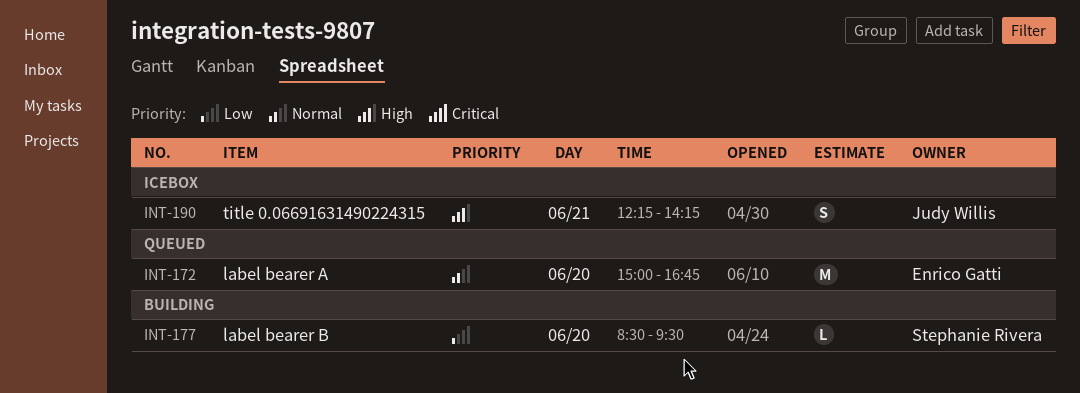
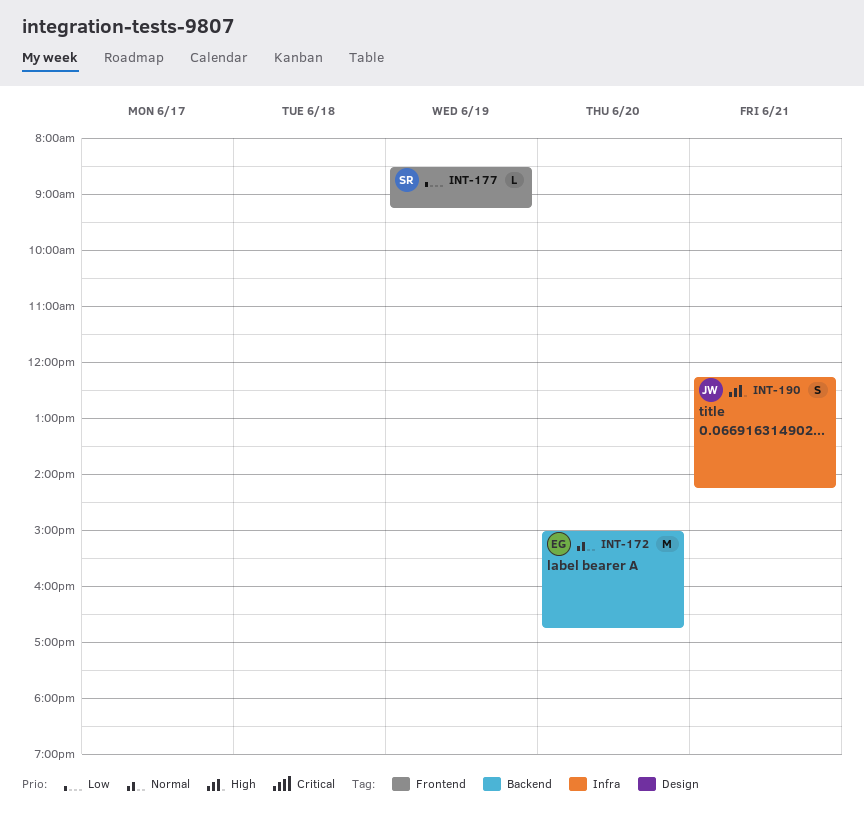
INT-177, day: Jun 20 -> Jun 19
INT-177, ends: 09:30 -> 09:15

